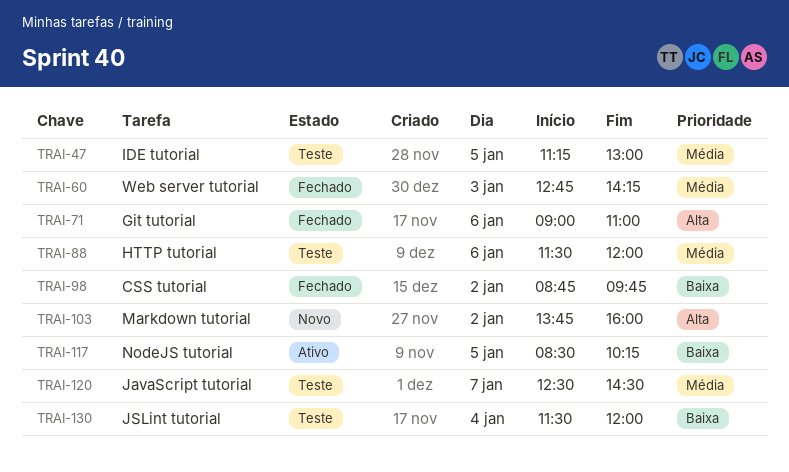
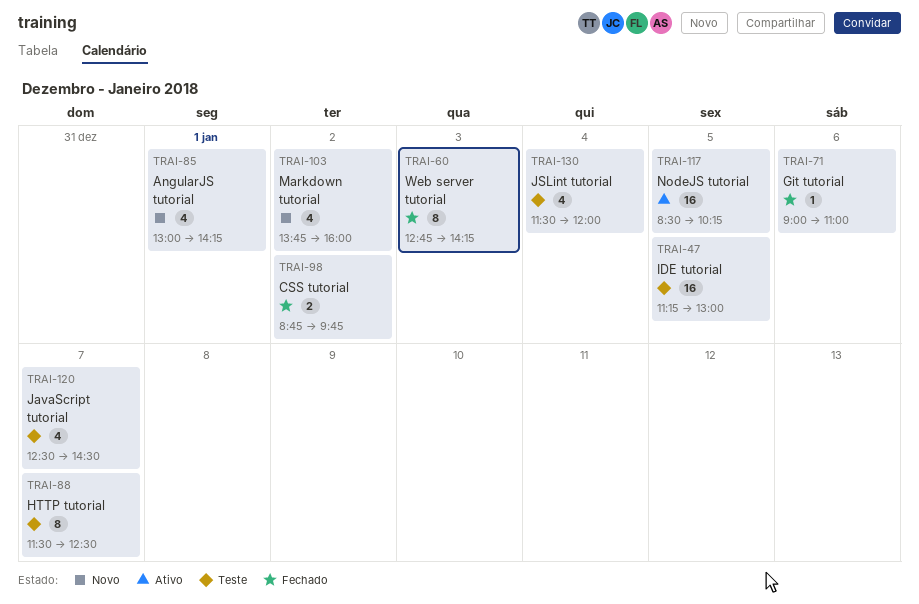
TRAI-85: none -> present
TRAI-88, day: Jan 6 -> Jan 7
TRAI-88, ends: 12:00 -> 12:30

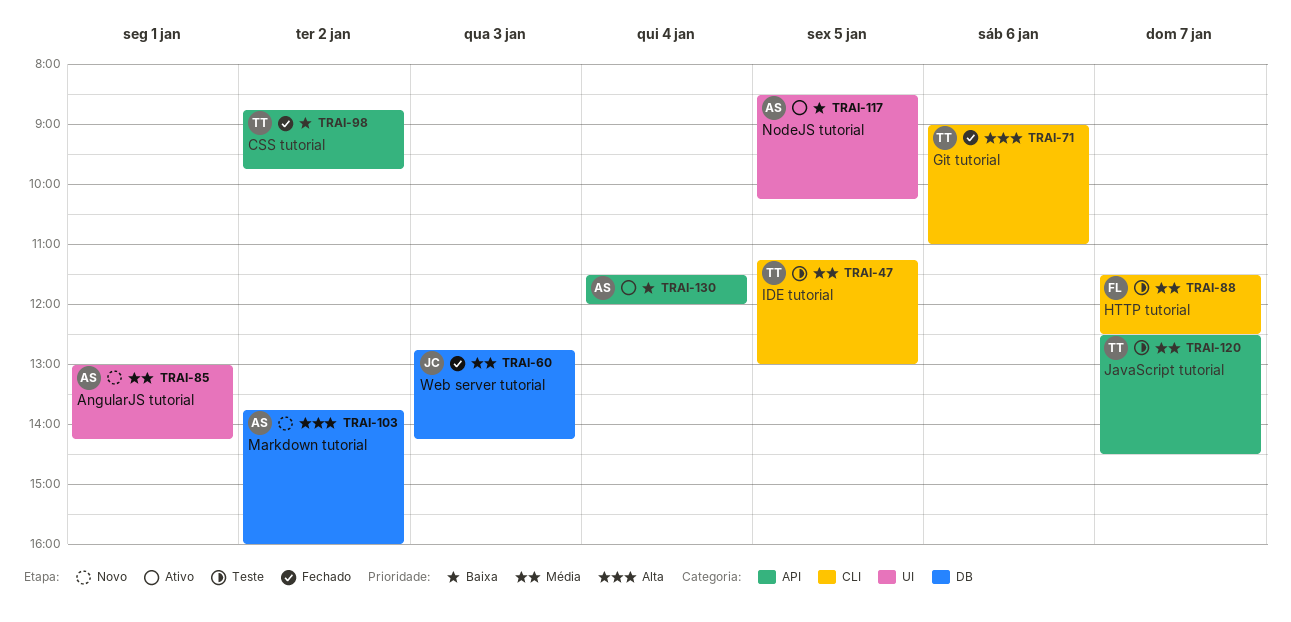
TRAI-130, status: Teste -> Ativo

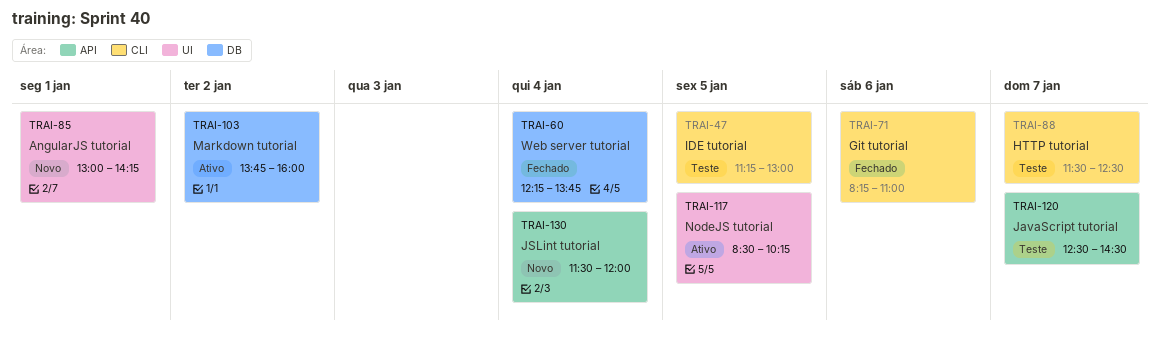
TRAI-60, day: Jan 3 -> Jan 4
TRAI-60, begins: 12:45 -> 12:15
TRAI-60, ends: 14:15 -> 13:45
TRAI-71, begins: 09:00 -> 08:15
TRAI-98: present -> none
TRAI-103, status: Novo -> Ativo
TRAI-130, status: Ativo -> Novo

